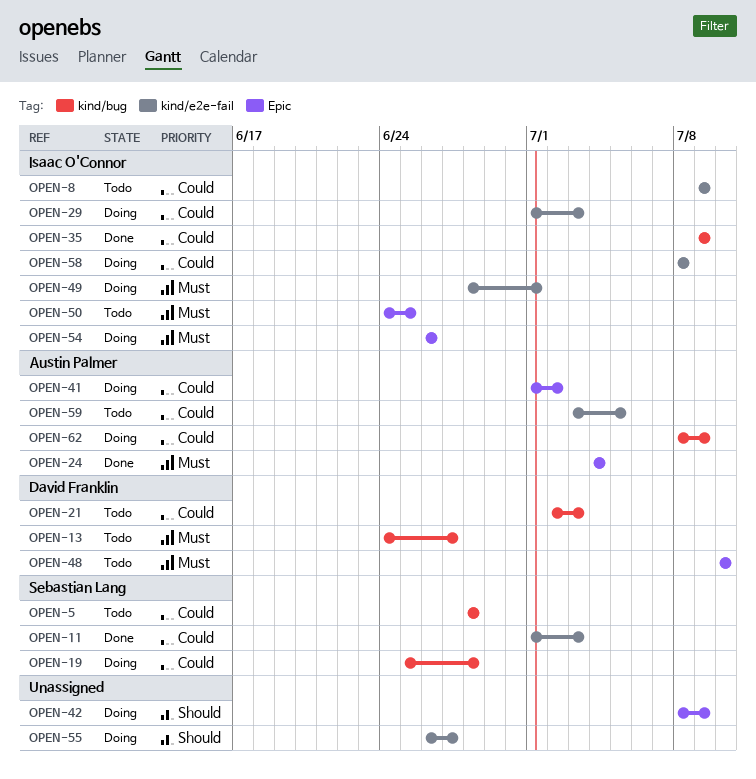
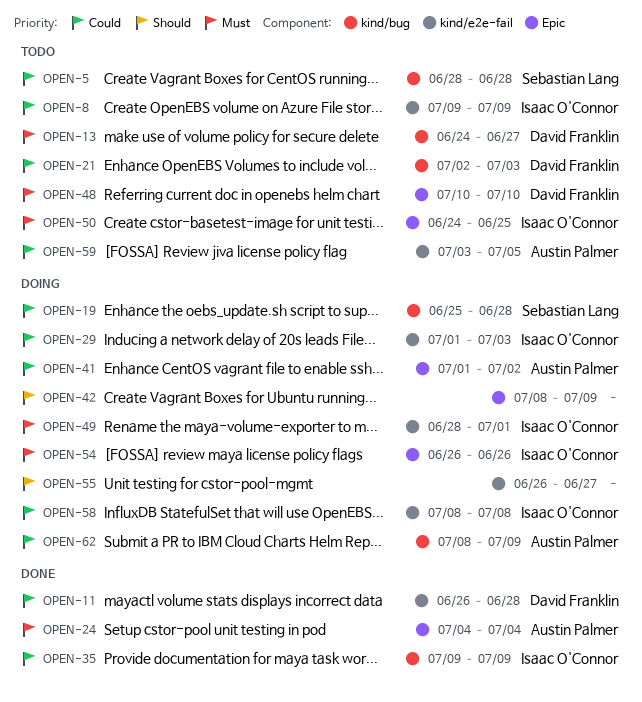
OPEN-11, owner: Sebastian Lang -> David Franklin
OPEN-11, start: Jul 1 -> Jun 26
OPEN-11, due: Jul 3 -> Jun 28

